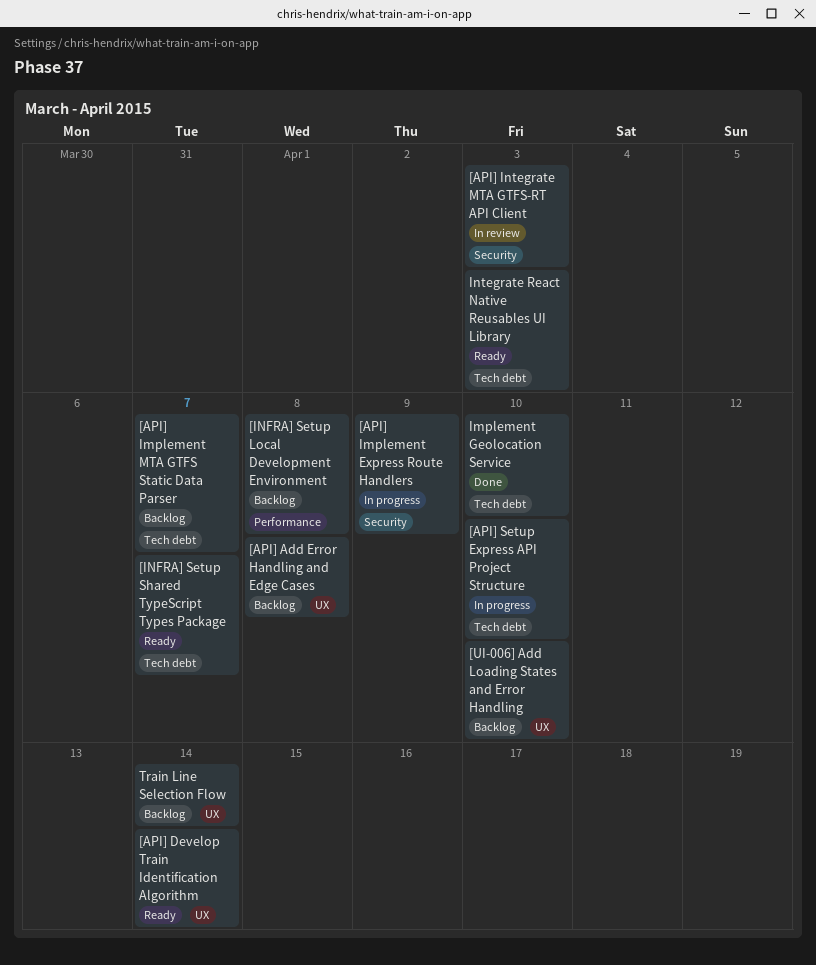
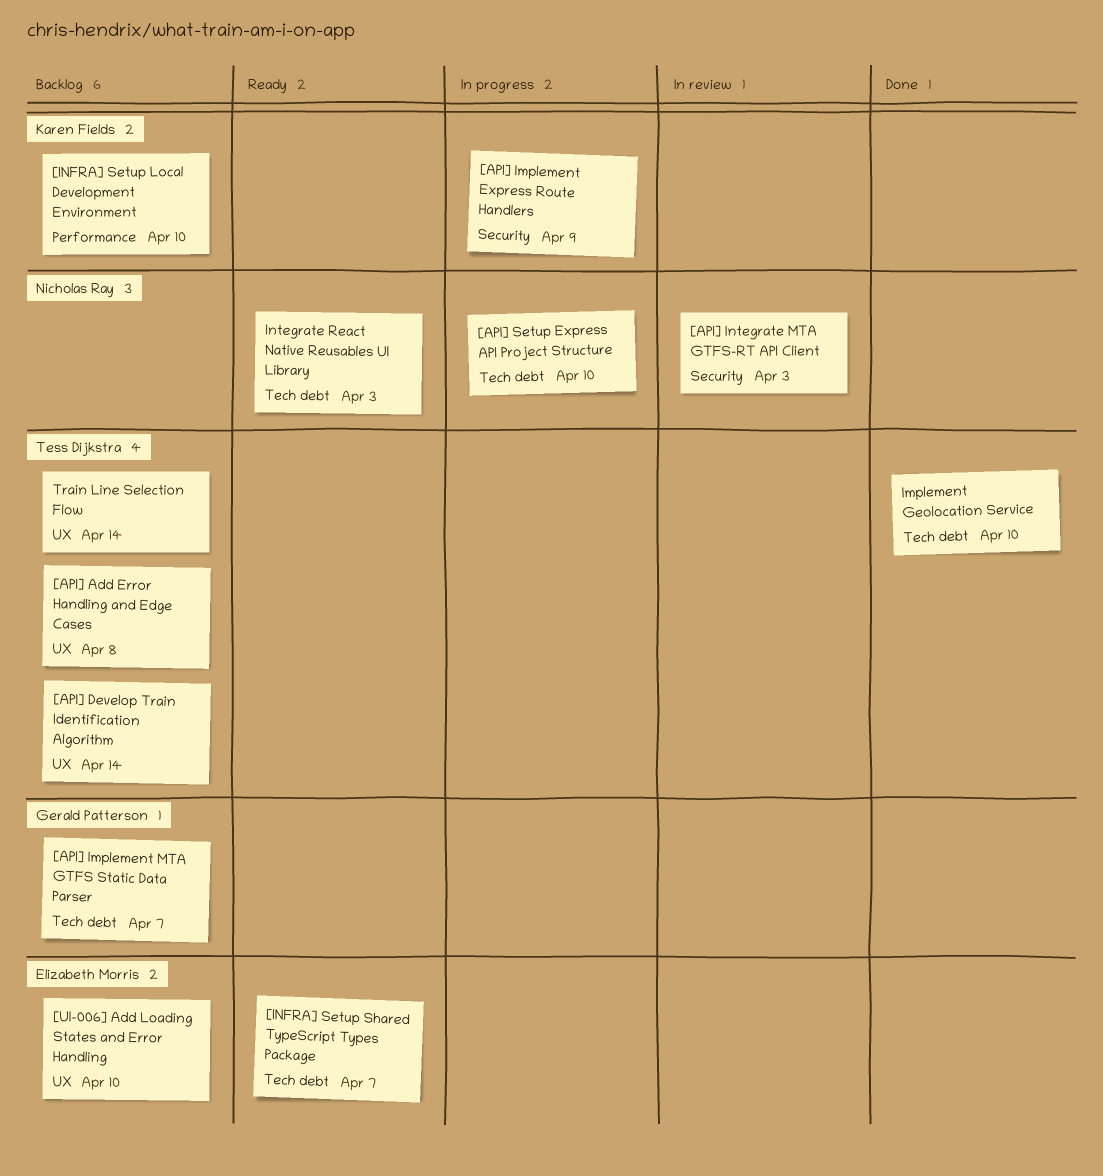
[API] Develop Train Identification Algorithm, status: Ready -> Backlog
[INFRA] Setup Local Development Environment, due: Apr 8 -> Apr 10

